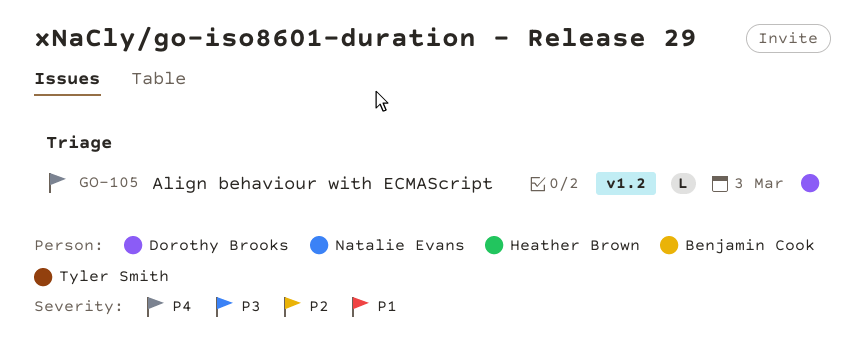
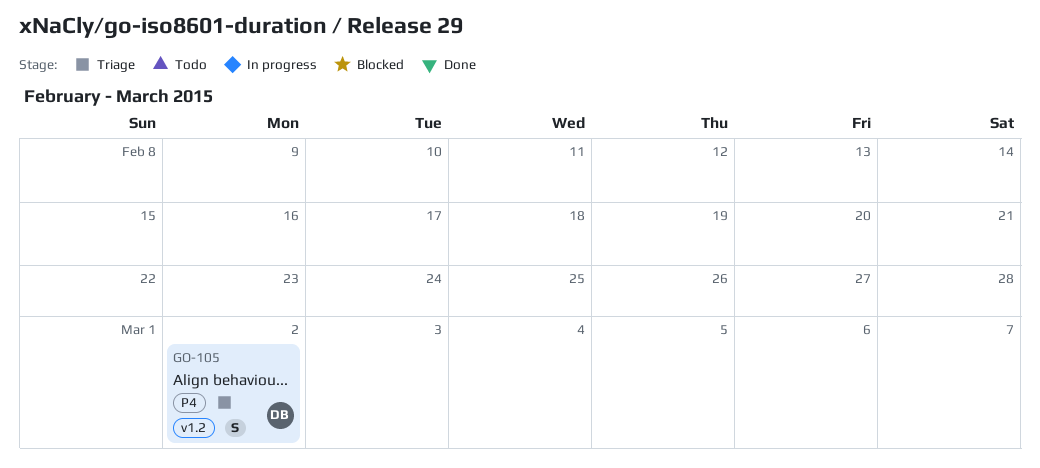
GO-105, estimate: L -> S
GO-105, due: Mar 3 -> Mar 2

